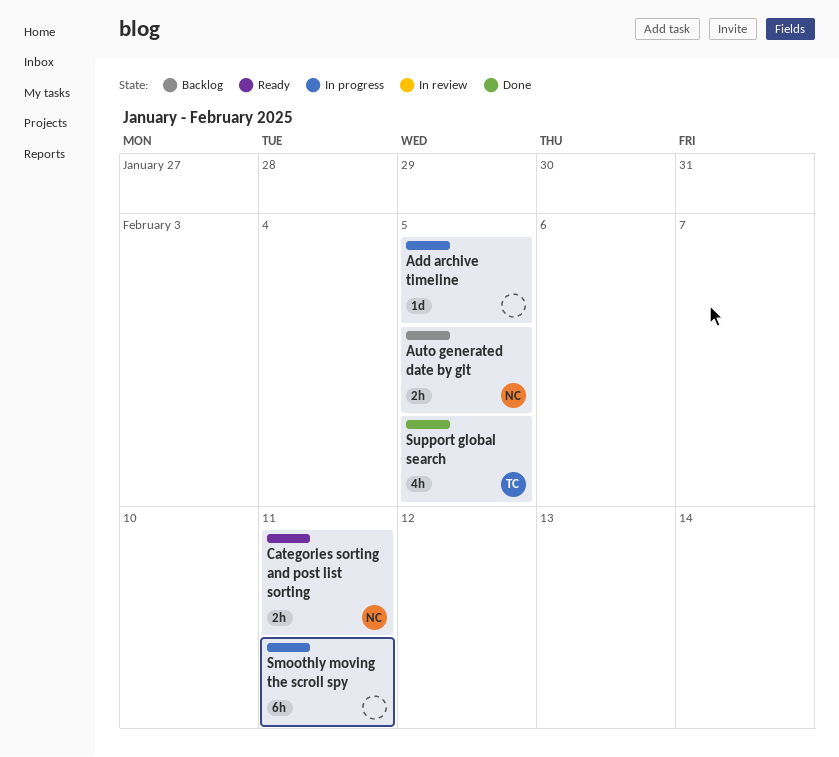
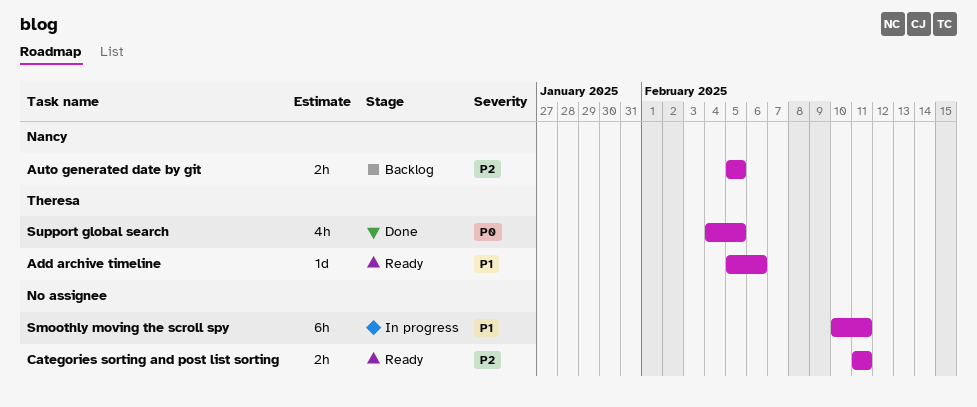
Add archive timeline, status: In progress -> Ready
Add archive timeline, owner: none -> Theresa
Add archive timeline, due: Feb 5 -> Feb 6
Categories sorting and post list sorting, owner: Nancy -> none

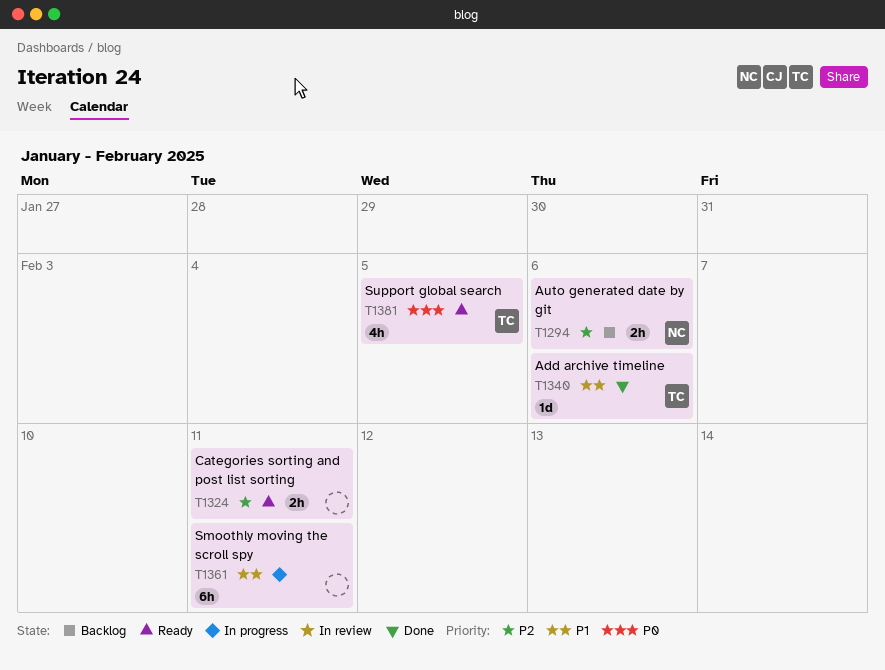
Add archive timeline, status: Ready -> Done
Auto generated date by git, due: Feb 5 -> Feb 6
Support global search, status: Done -> Ready

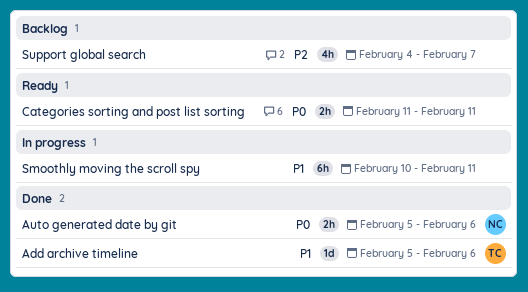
Auto generated date by git, status: Backlog -> Done
Auto generated date by git, priority: P2 -> P0
Categories sorting and post list sorting, priority: P2 -> P0
Support global search, status: Ready -> Backlog
Support global search, owner: TC -> none
Support global search, priority: P0 -> P2
Support global search, due: Feb 5 -> Feb 7

